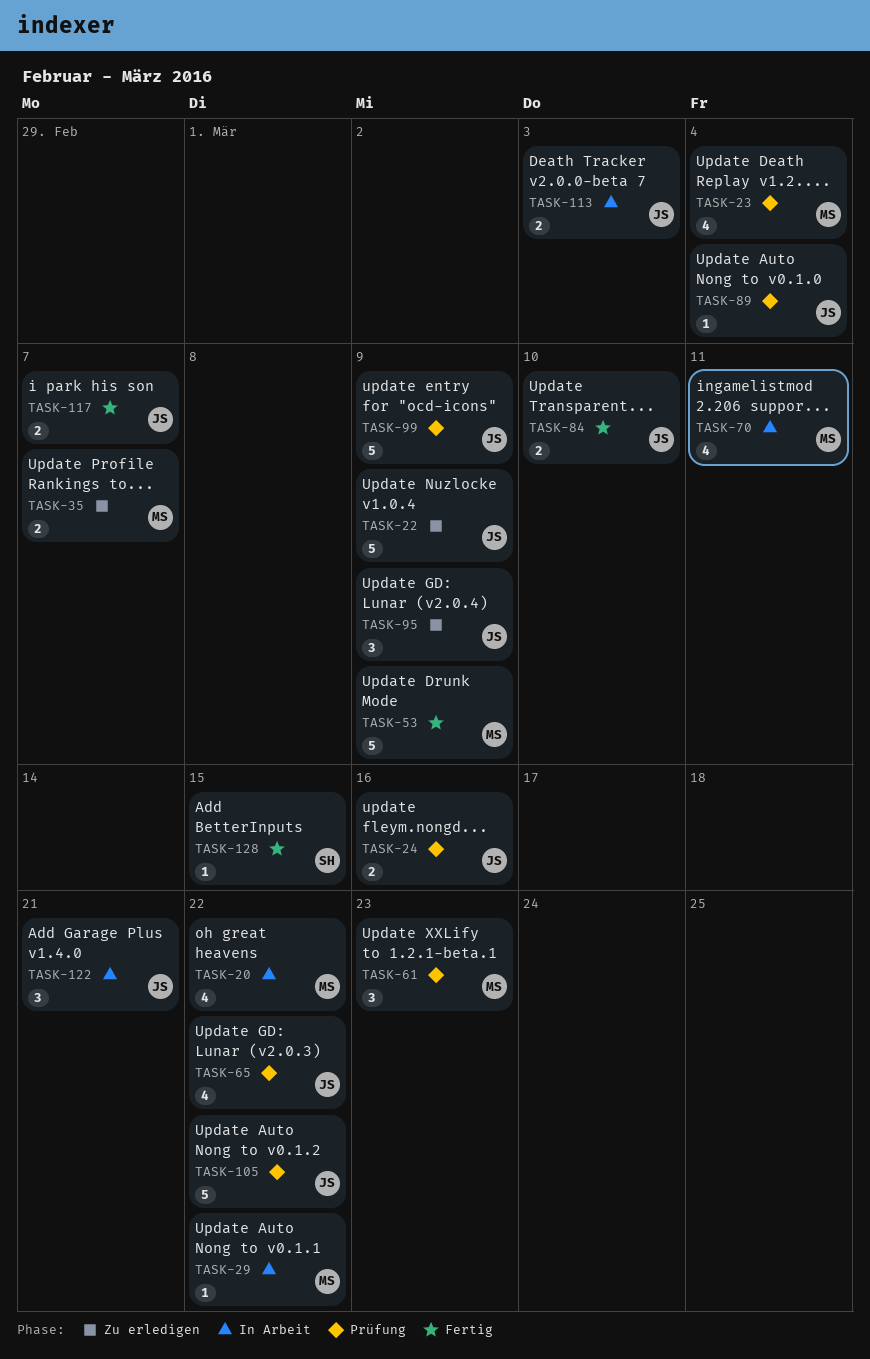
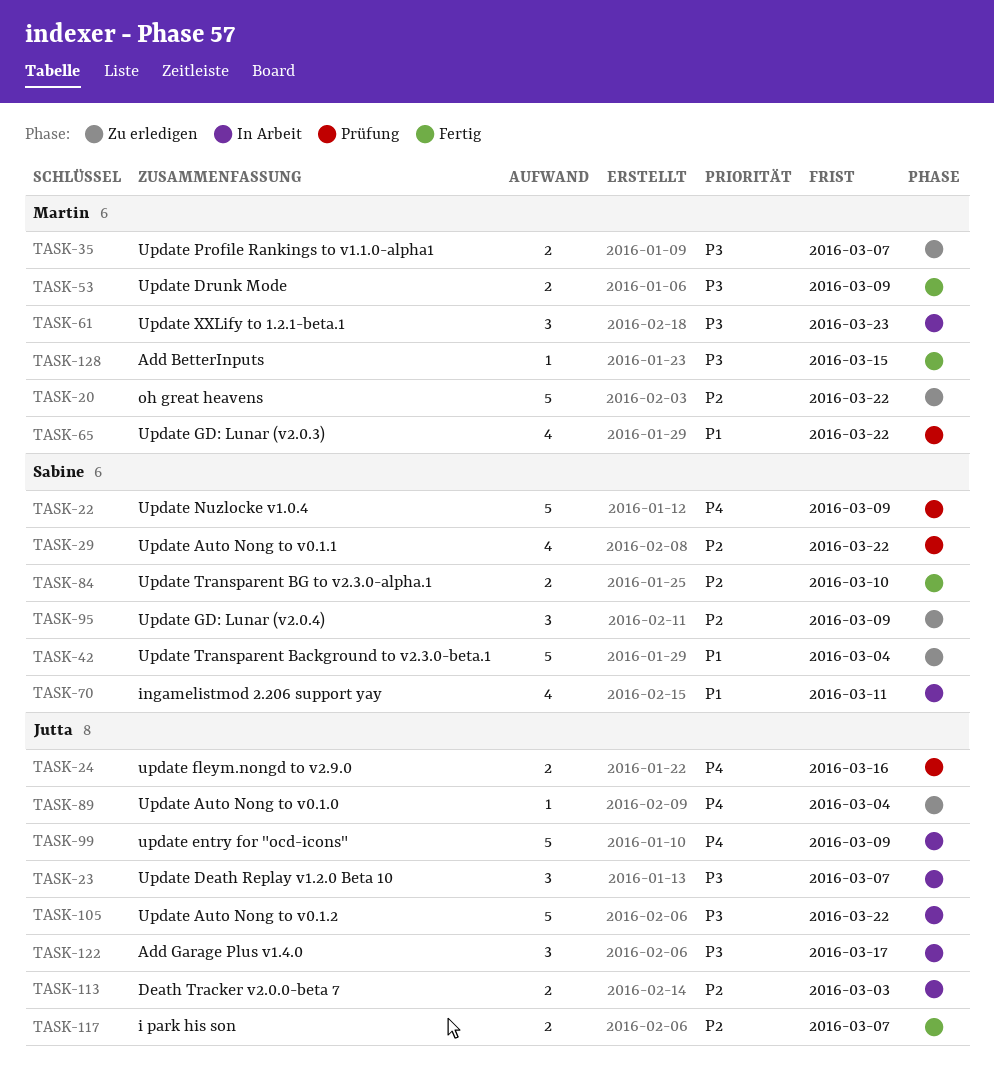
TASK-20, status: In Arbeit -> Zu erledigen
TASK-20, estimate: 4 -> 5
TASK-22, status: Zu erledigen -> Prüfung
TASK-22, owner: Jutta -> Sabine
TASK-23, status: Prüfung -> In Arbeit
TASK-23, owner: Martin -> Jutta
TASK-23, estimate: 4 -> 3
TASK-23, due: Mar 4 -> Mar 7
TASK-29, status: In Arbeit -> Prüfung
TASK-29, owner: Martin -> Sabine
TASK-29, estimate: 1 -> 4
TASK-42: none -> present
TASK-53, estimate: 5 -> 2
TASK-61, status: Prüfung -> In Arbeit
TASK-65, owner: Jutta -> Martin
TASK-70, owner: Martin -> Sabine
TASK-84, owner: Jutta -> Sabine
TASK-89, status: Prüfung -> Zu erledigen
TASK-95, owner: Jutta -> Sabine
TASK-99, status: Prüfung -> In Arbeit
TASK-105, status: Prüfung -> In Arbeit
TASK-122, due: Mar 21 -> Mar 17
TASK-128, owner: Sabine -> Martin

